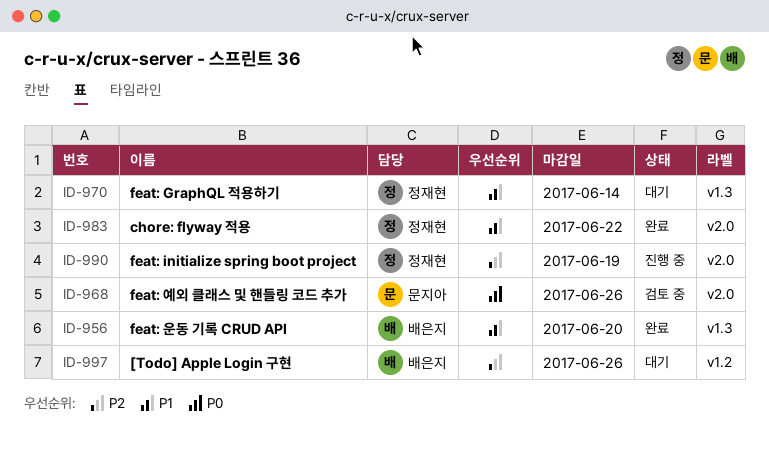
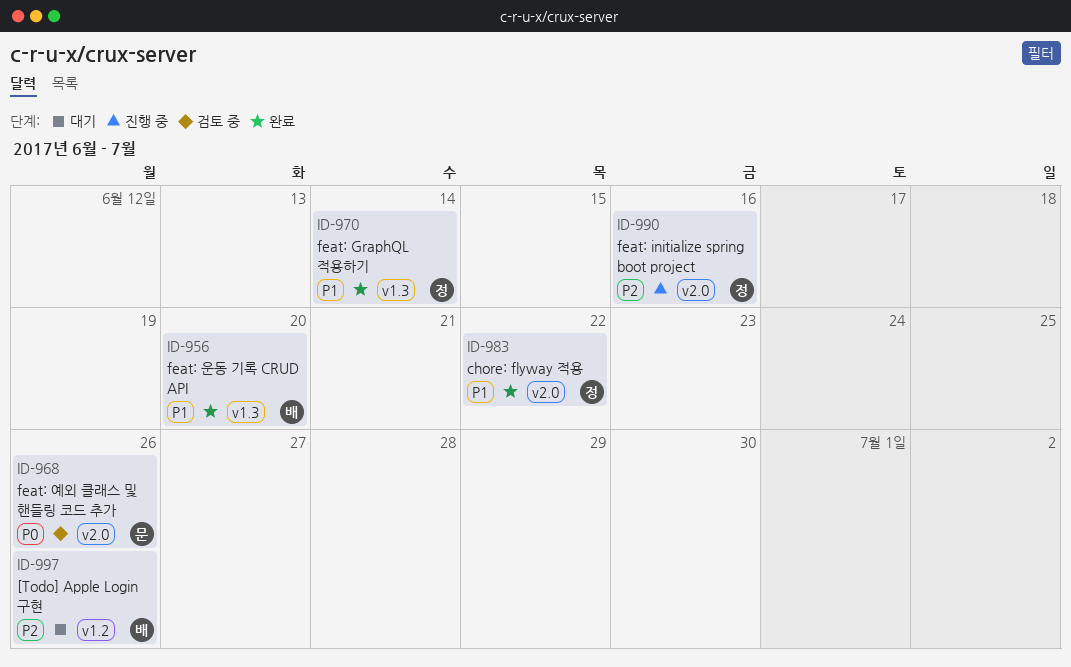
ID-970, status: 대기 -> 완료
ID-990, due: Jun 19 -> Jun 16

